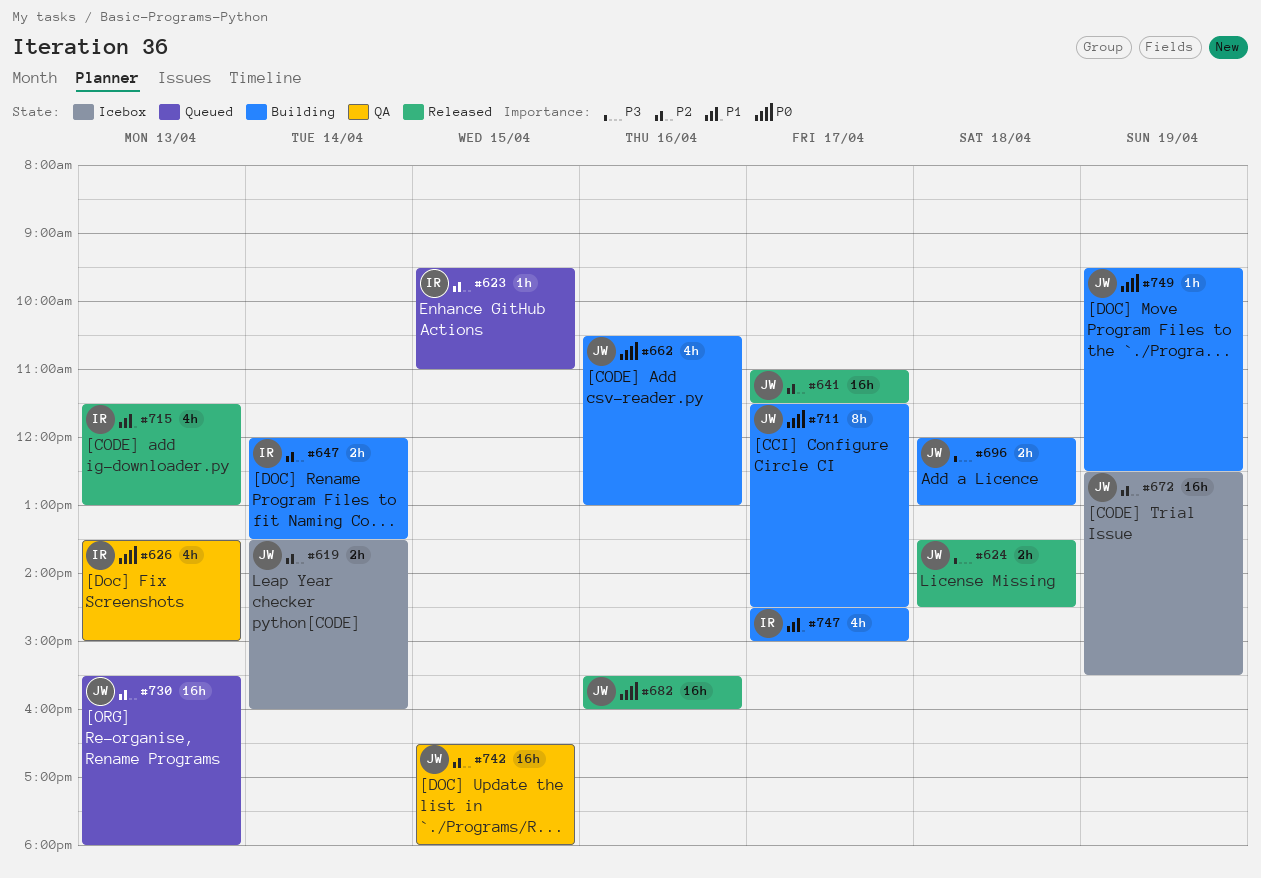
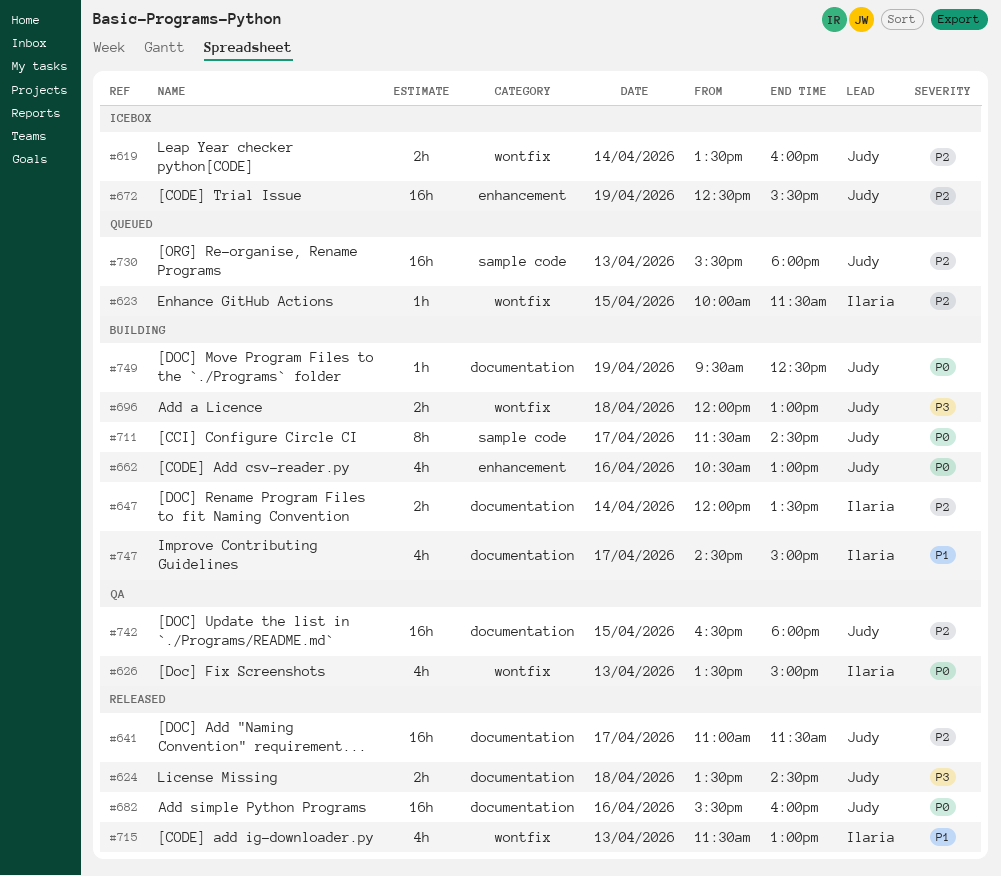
#623, begins: 09:30 -> 10:00
#623, ends: 11:00 -> 11:30

